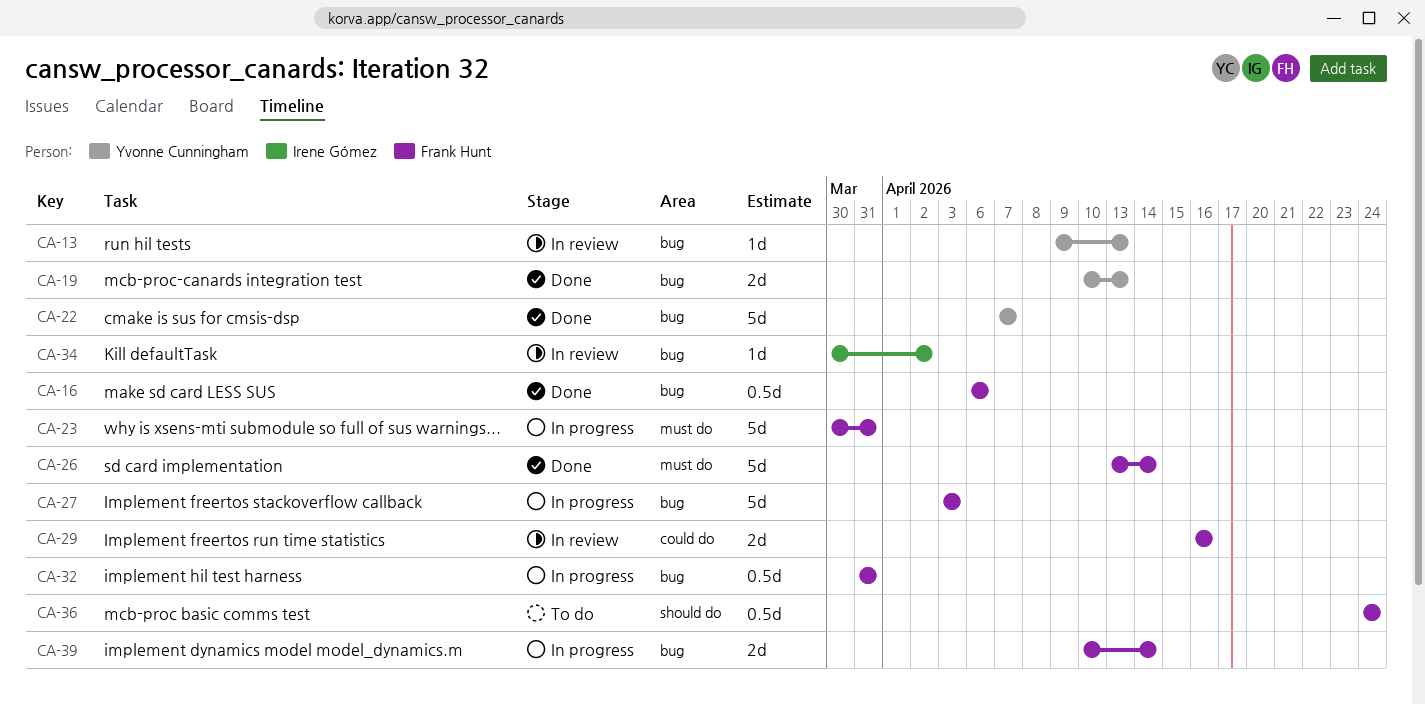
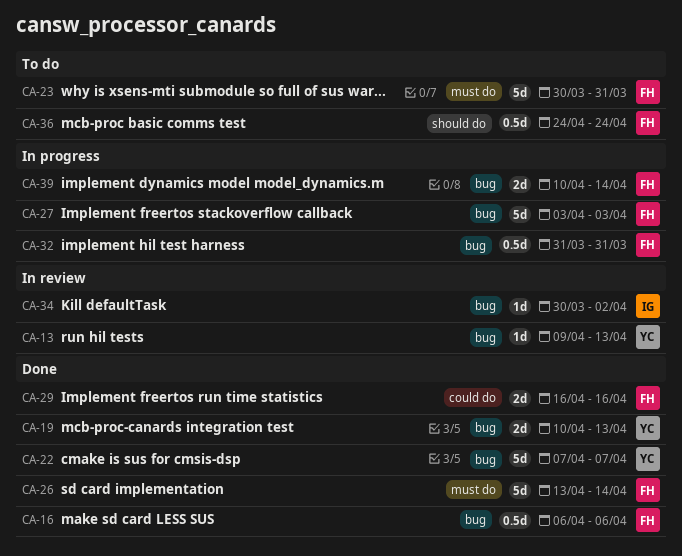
CA-23, status: In progress -> To do
CA-29, status: In review -> Done

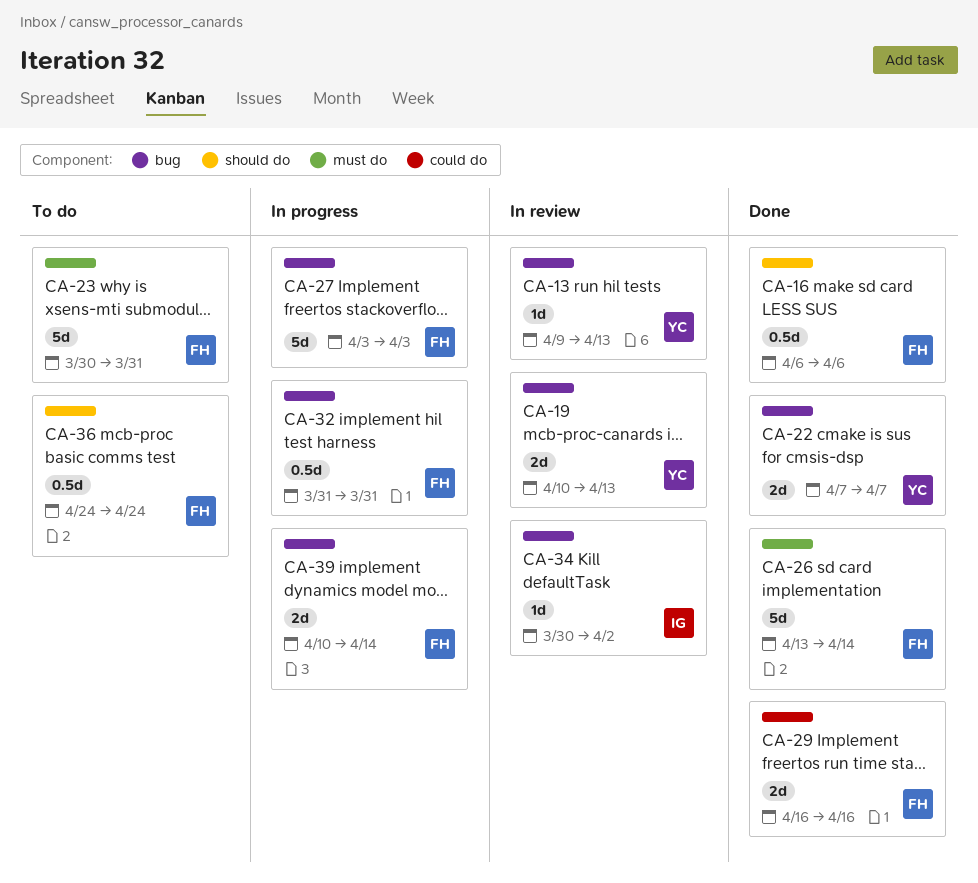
CA-16, label: bug -> should do
CA-19, status: Done -> In review
CA-22, estimate: 5d -> 2d

